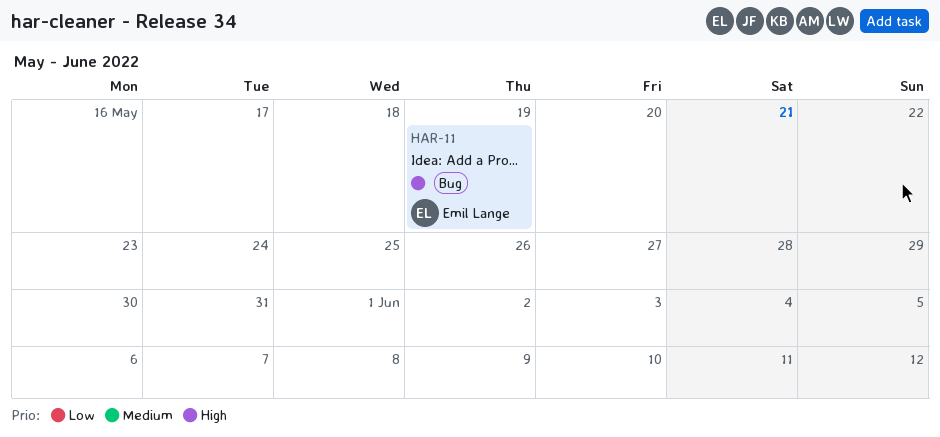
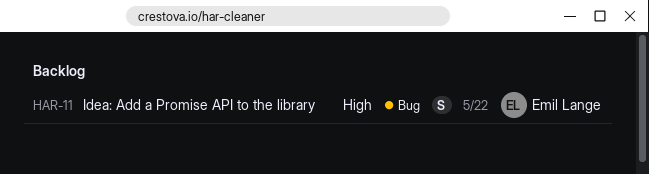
HAR-11, due: May 19 -> May 22

